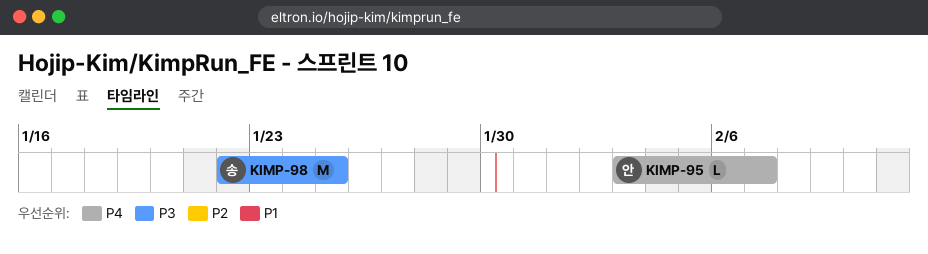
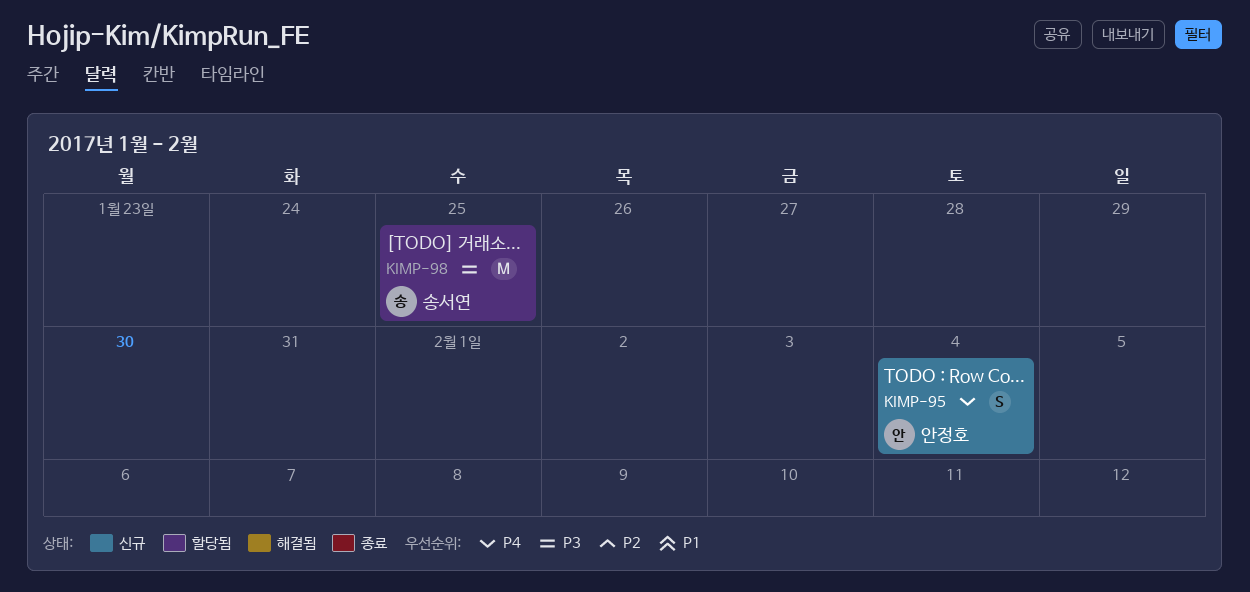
KIMP-95, estimate: L -> S
KIMP-95, due: Feb 7 -> Feb 4

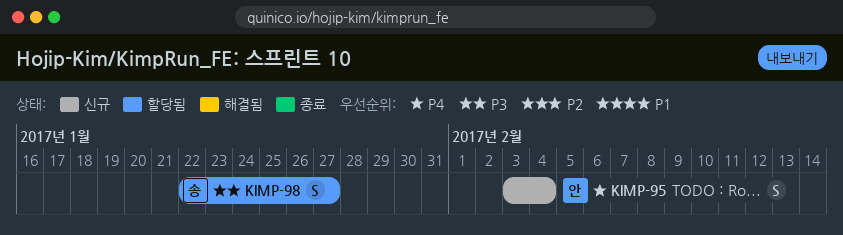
KIMP-98, estimate: M -> S
KIMP-98, due: Jan 25 -> Jan 27

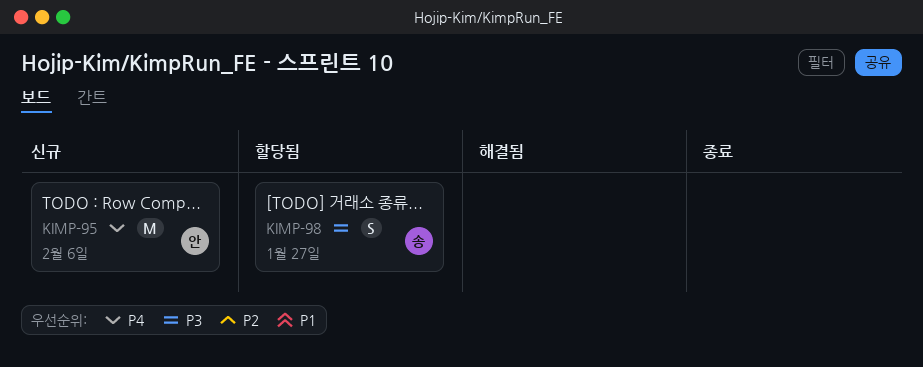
KIMP-95, estimate: S -> M
KIMP-95, due: Feb 4 -> Feb 6

